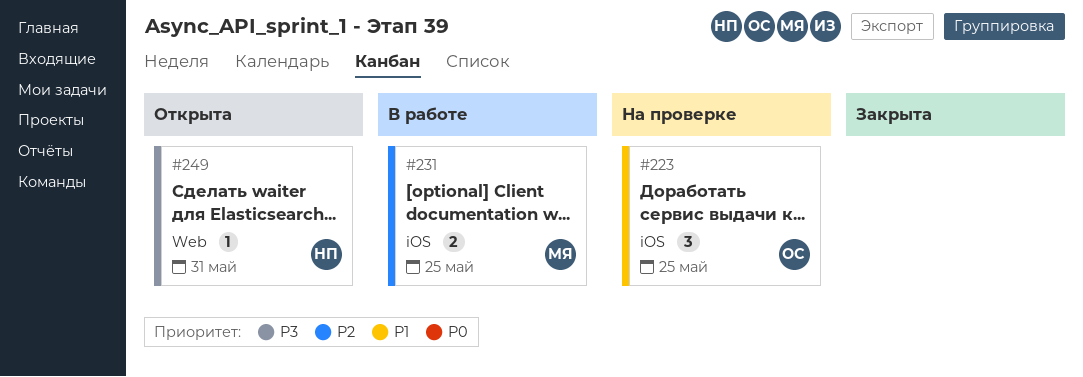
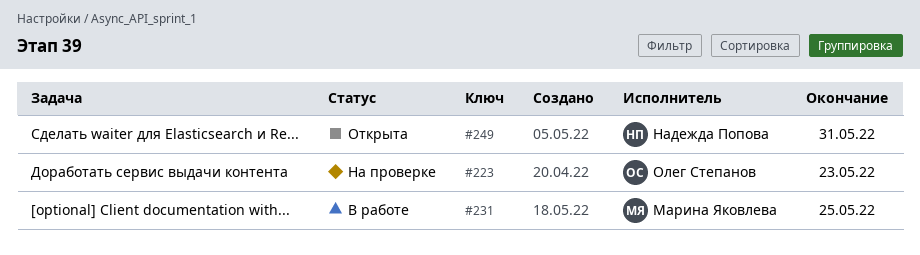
#223, due: May 25 -> May 23

